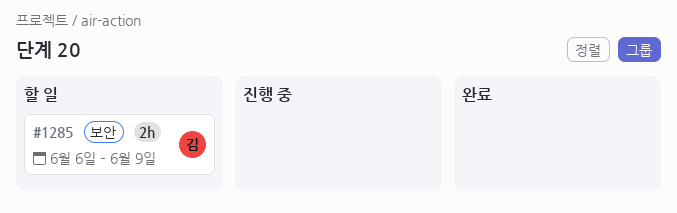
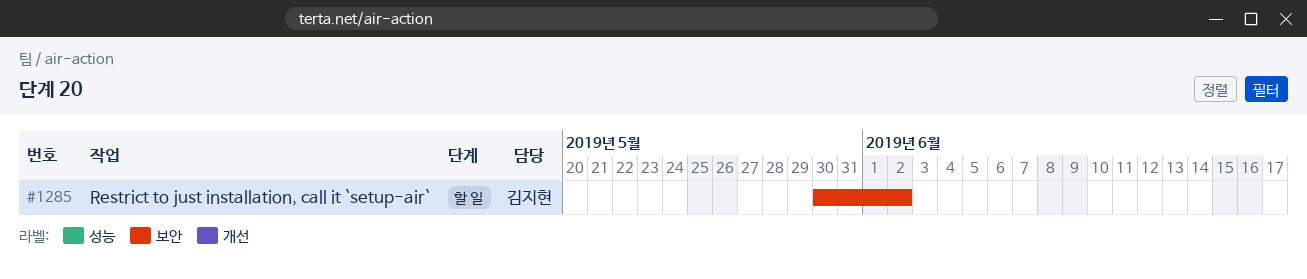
#1285, start: Jun 6 -> May 30
#1285, due: Jun 9 -> Jun 2

